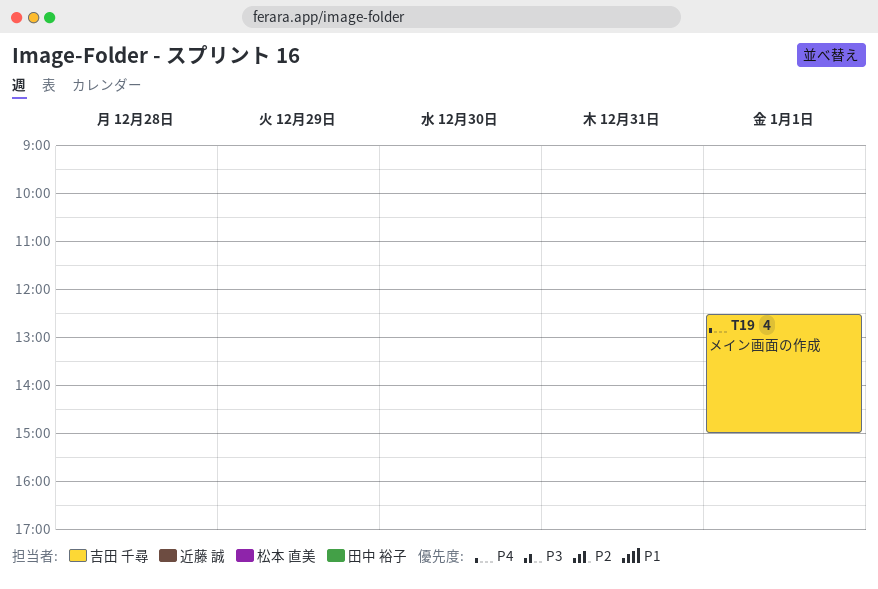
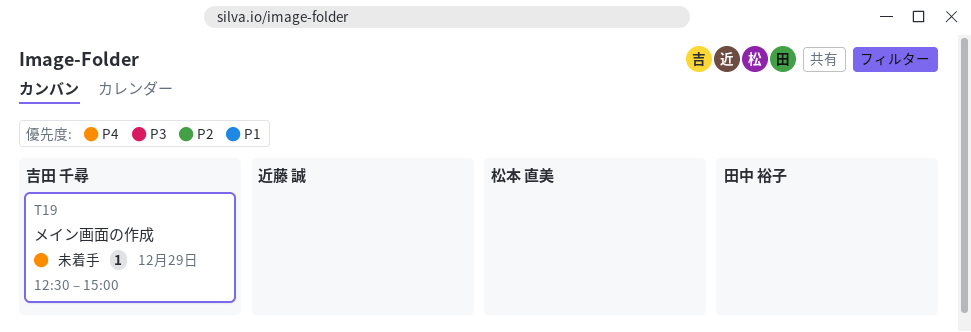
T19, estimate: 4 -> 1
T19, day: Jan 1 -> Dec 29

